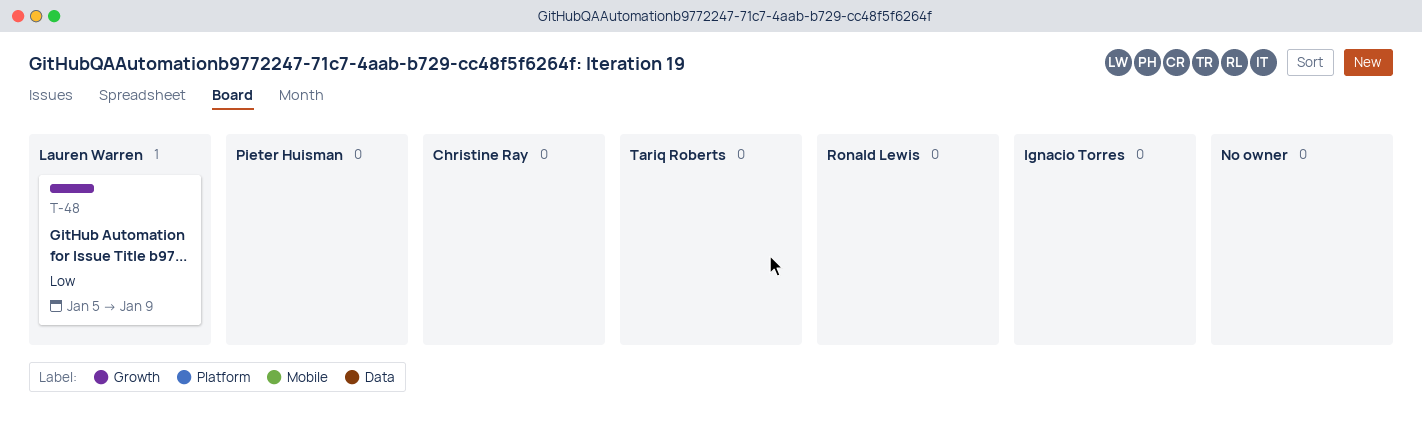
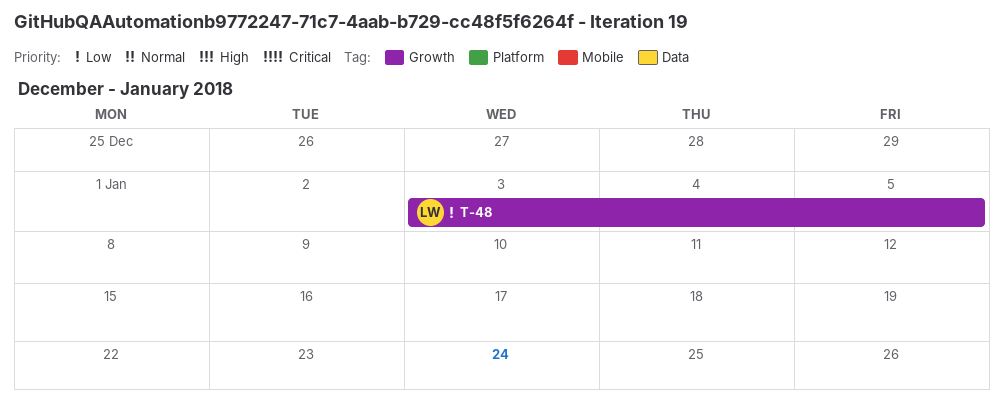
T-48, start: Jan 5 -> Jan 3
T-48, due: Jan 9 -> Jan 5

